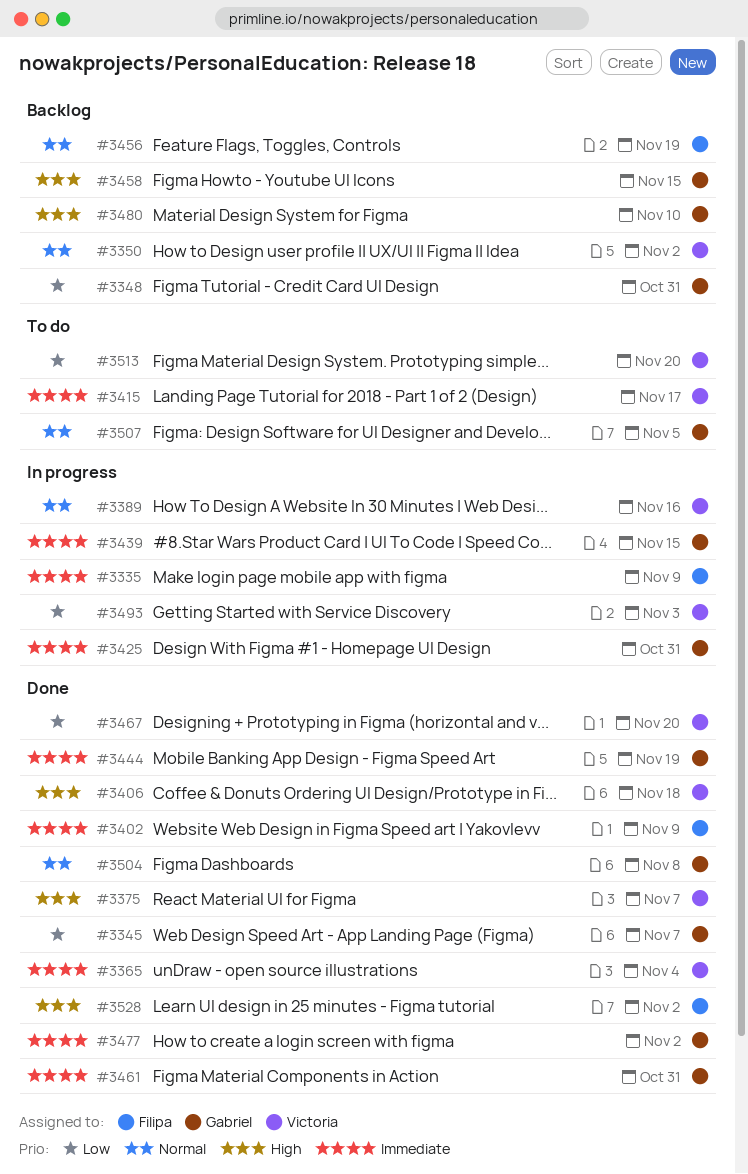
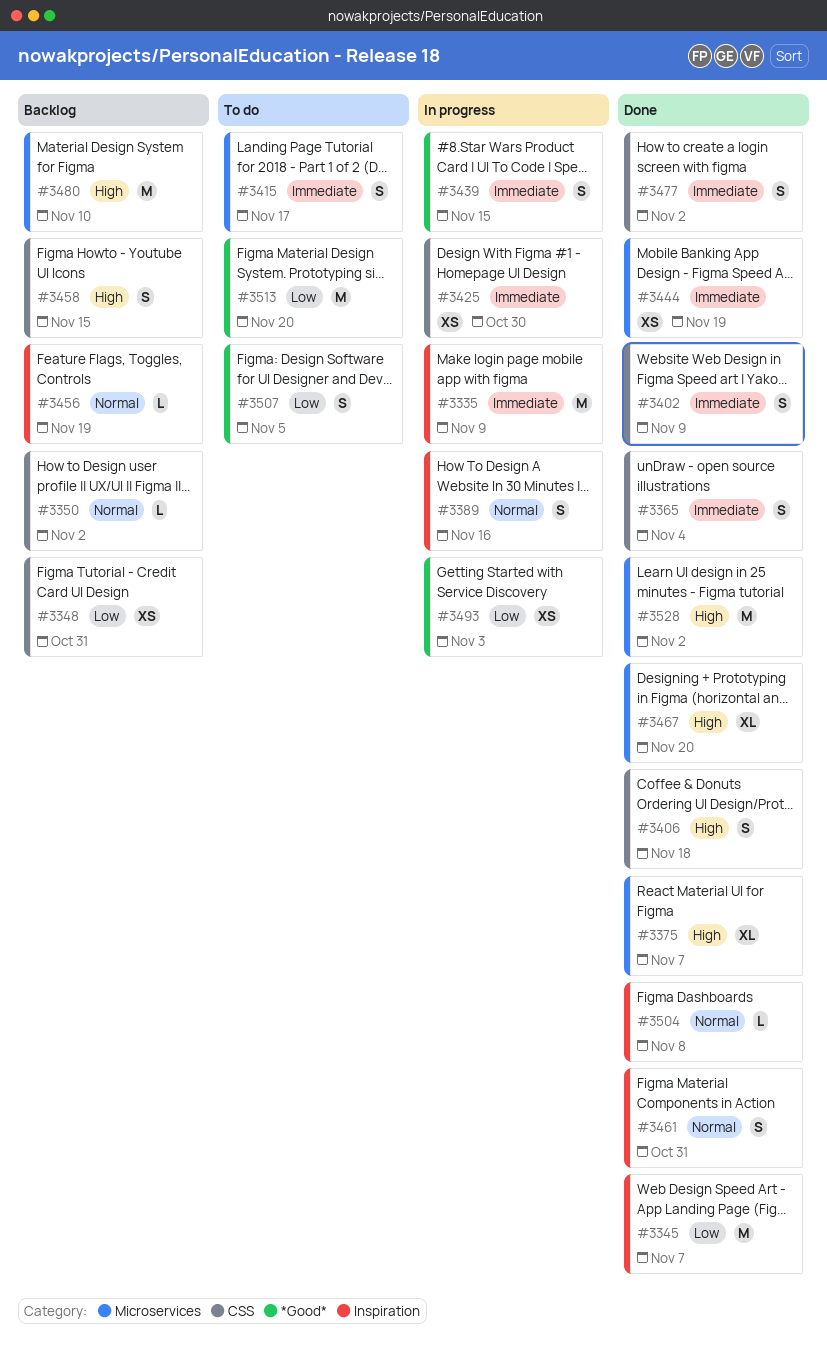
#3425, due: Oct 31 -> Oct 30
#3461, priority: Immediate -> Normal
#3467, priority: Low -> High
#3507, priority: Normal -> Low

